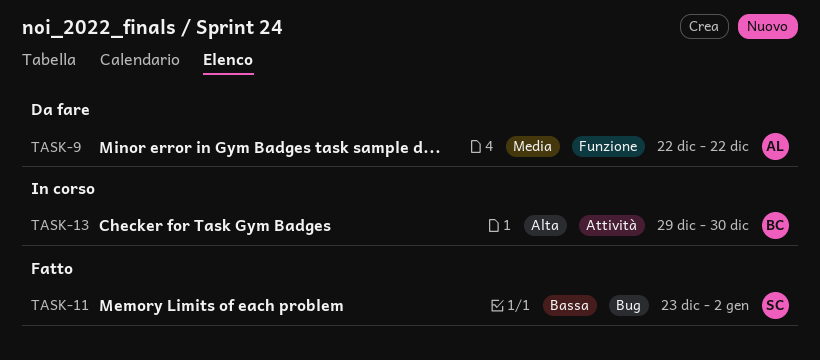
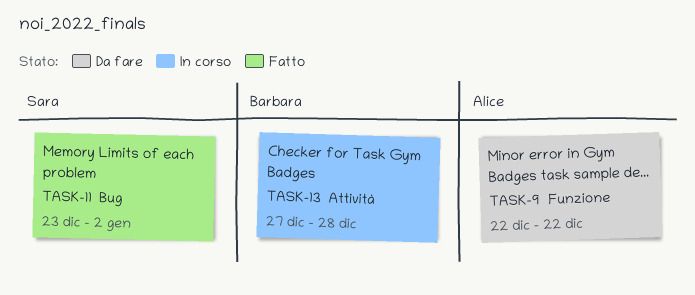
TASK-13, start: Dec 29 -> Dec 27
TASK-13, due: Dec 30 -> Dec 28

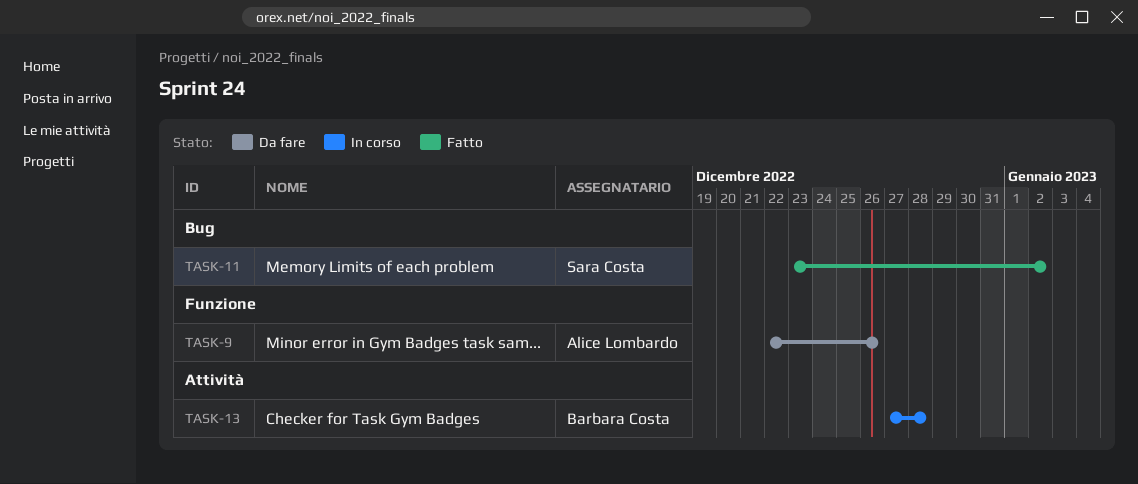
TASK-9, due: Dec 22 -> Dec 26

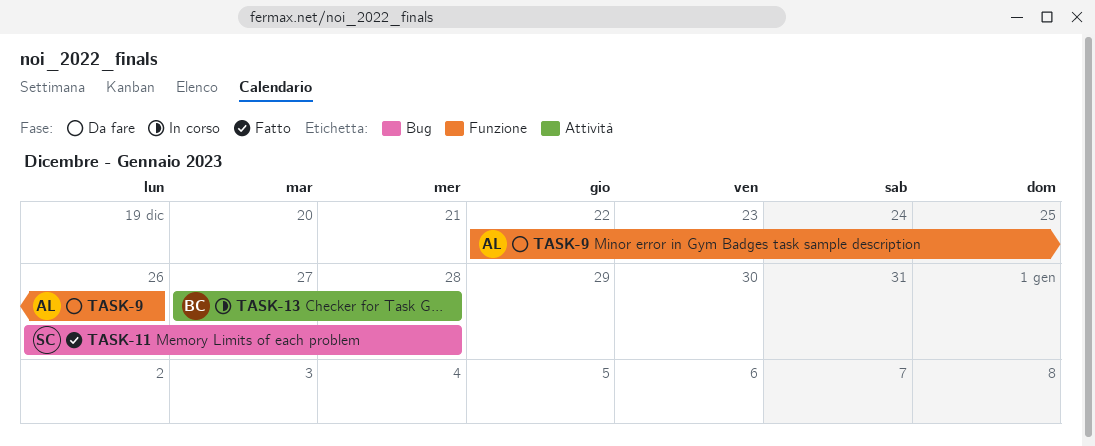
TASK-11, start: Dec 23 -> Dec 26
TASK-11, due: Jan 2 -> Dec 28

